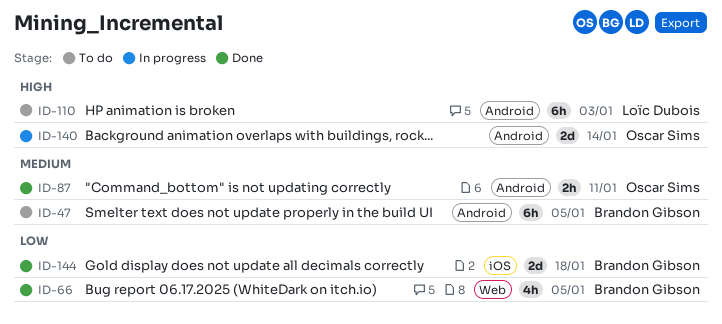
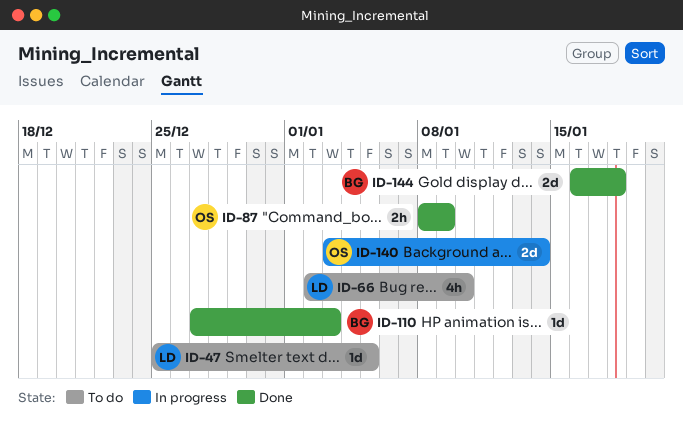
ID-47, owner: Brandon Gibson -> Loïc Dubois
ID-47, estimate: 6h -> 1d
ID-66, status: Done -> To do
ID-66, owner: Brandon Gibson -> Loïc Dubois
ID-66, due: Jan 5 -> Jan 10
ID-87, due: Jan 11 -> Jan 9
ID-110, status: To do -> Done
ID-110, owner: Loïc Dubois -> Brandon Gibson
ID-110, estimate: 6h -> 1d

